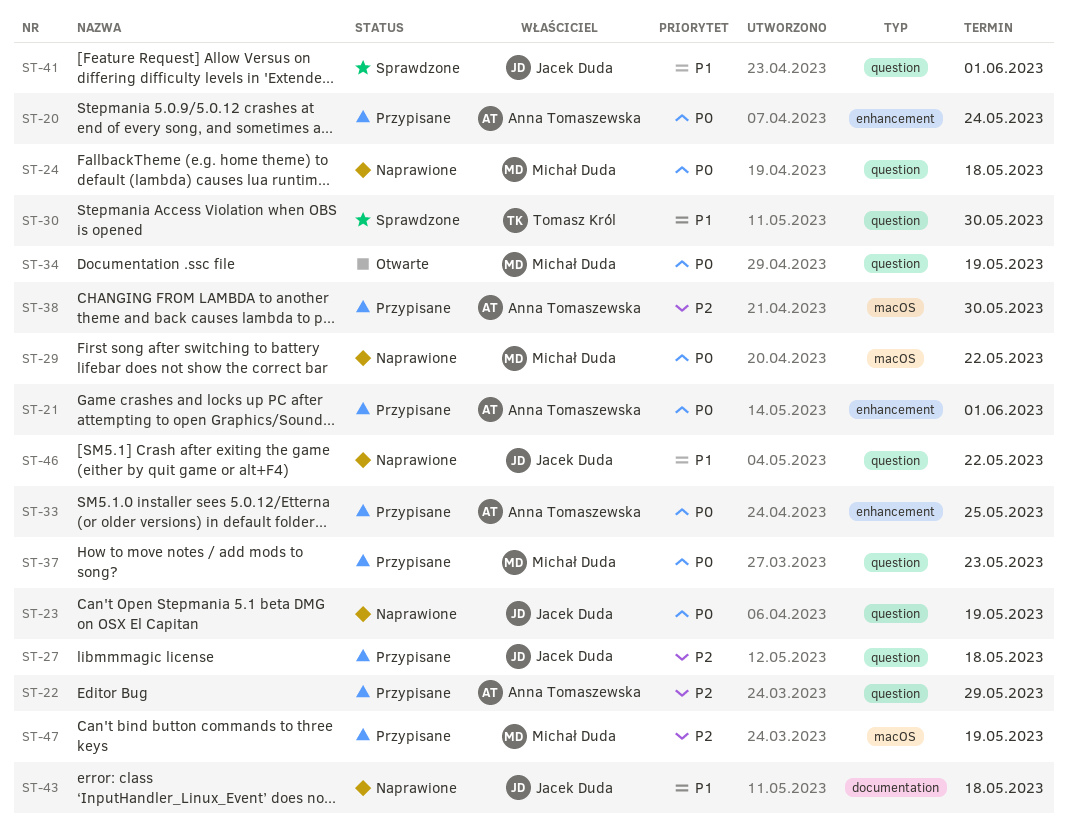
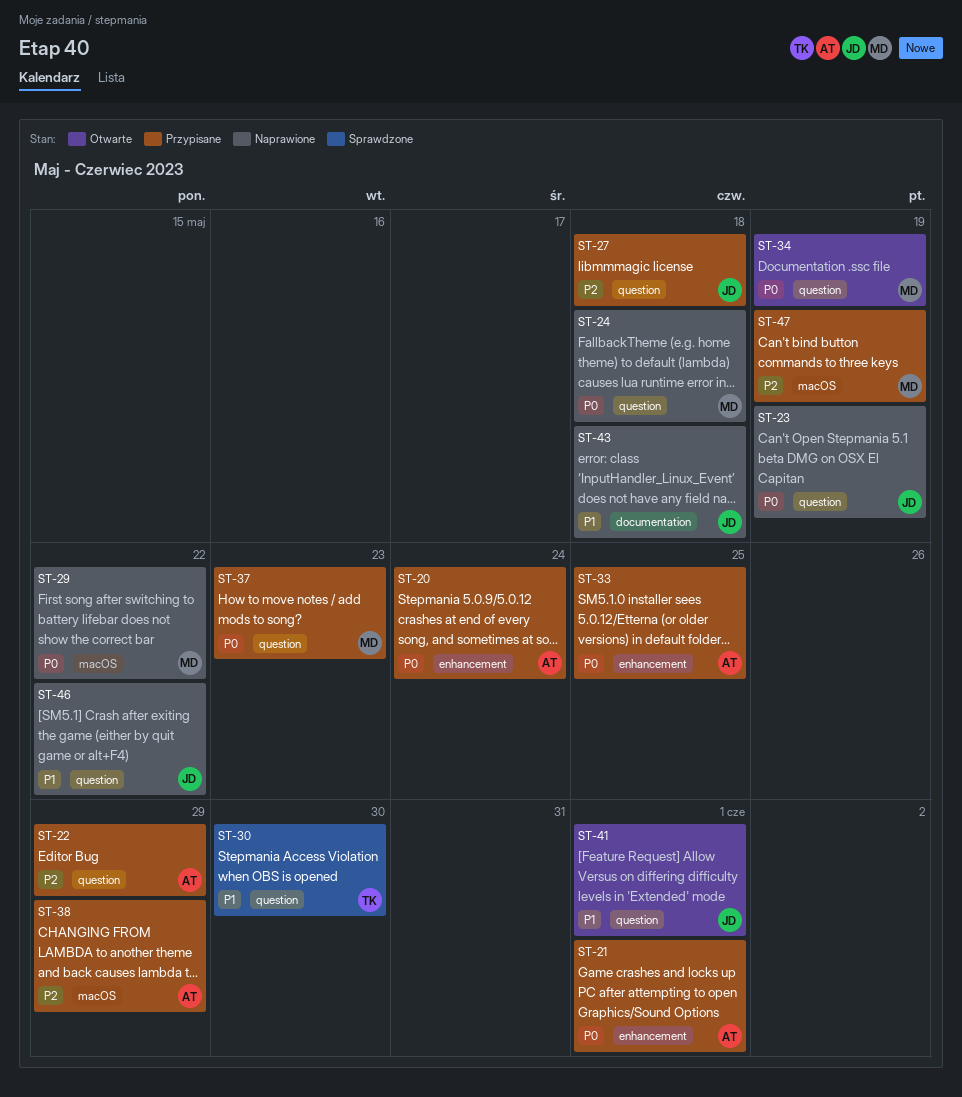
ST-38, due: May 30 -> May 29
ST-41, status: Sprawdzone -> Otwarte

